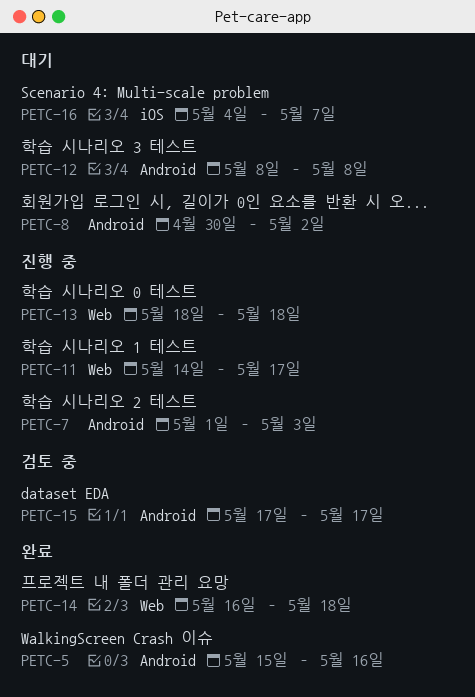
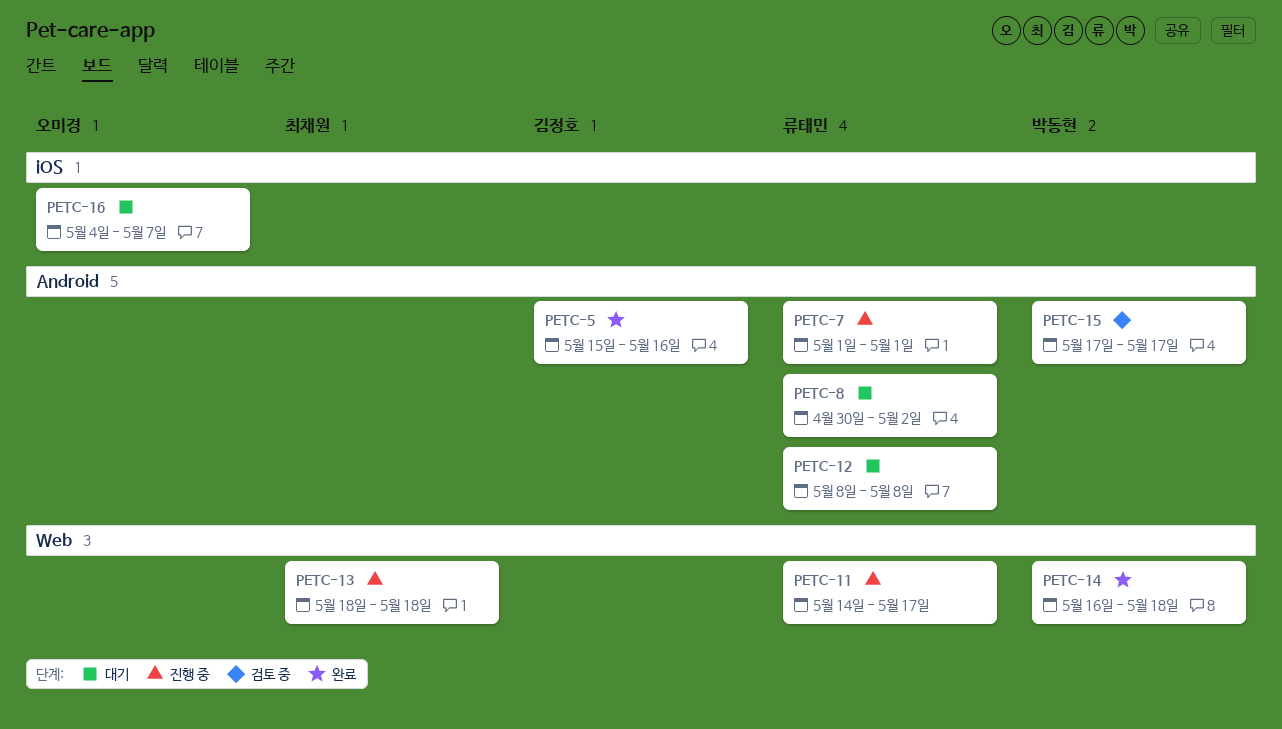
PETC-7, due: May 3 -> May 1

